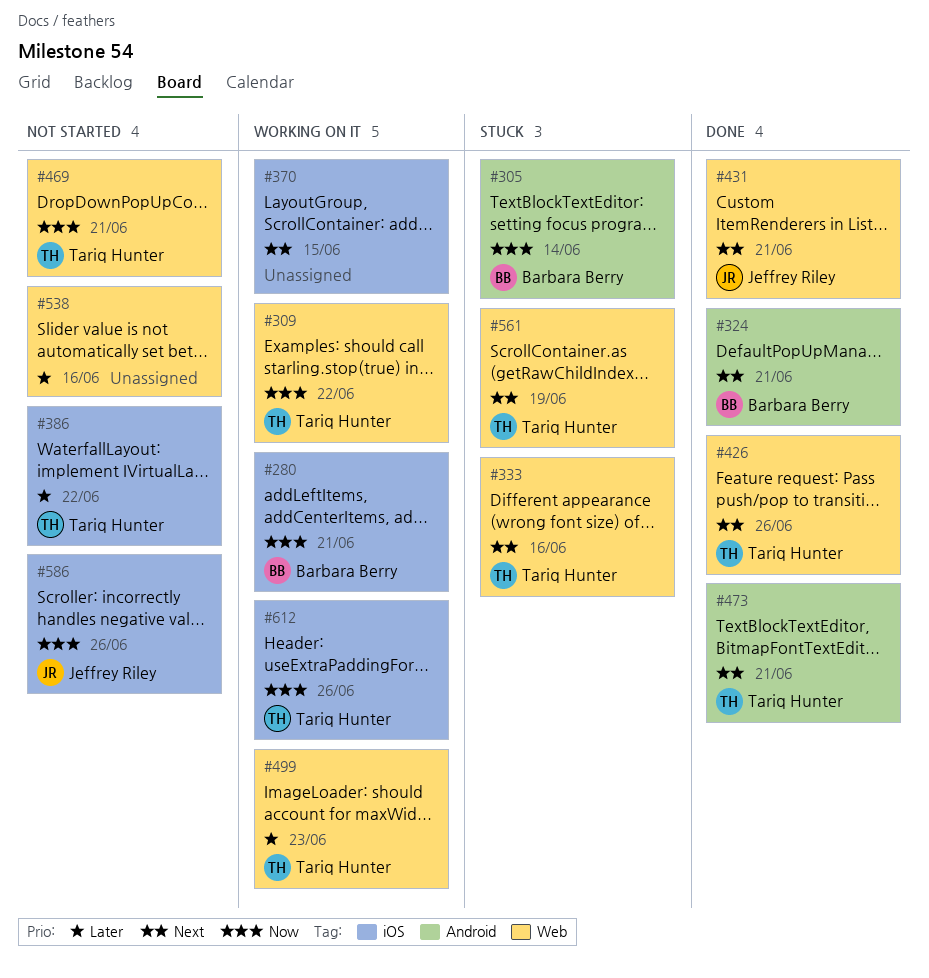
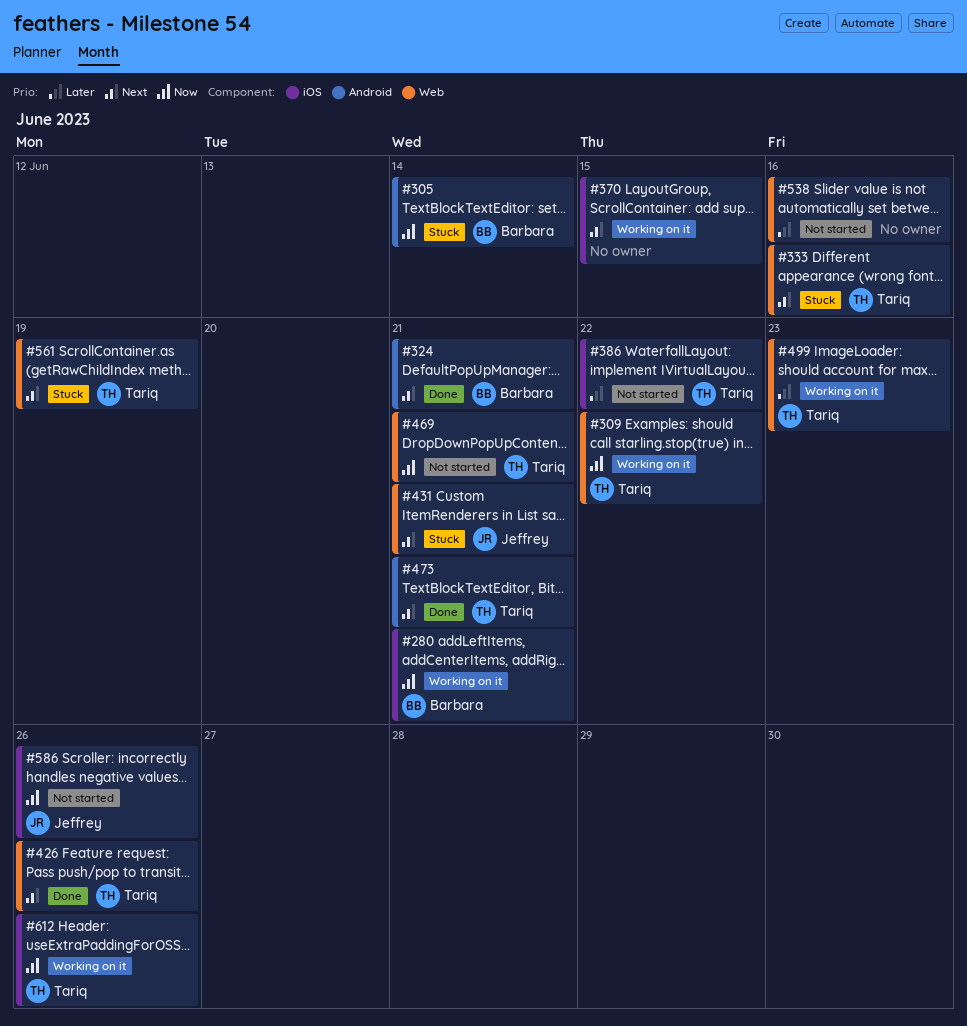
#431, status: Done -> Stuck

